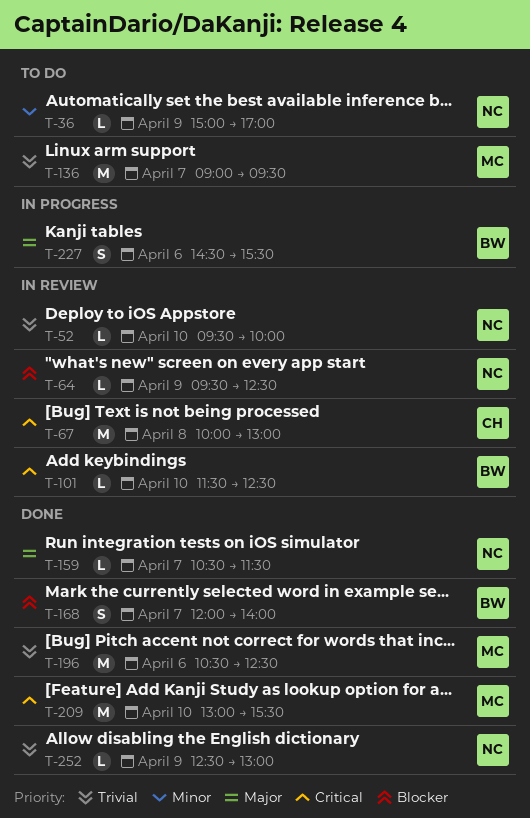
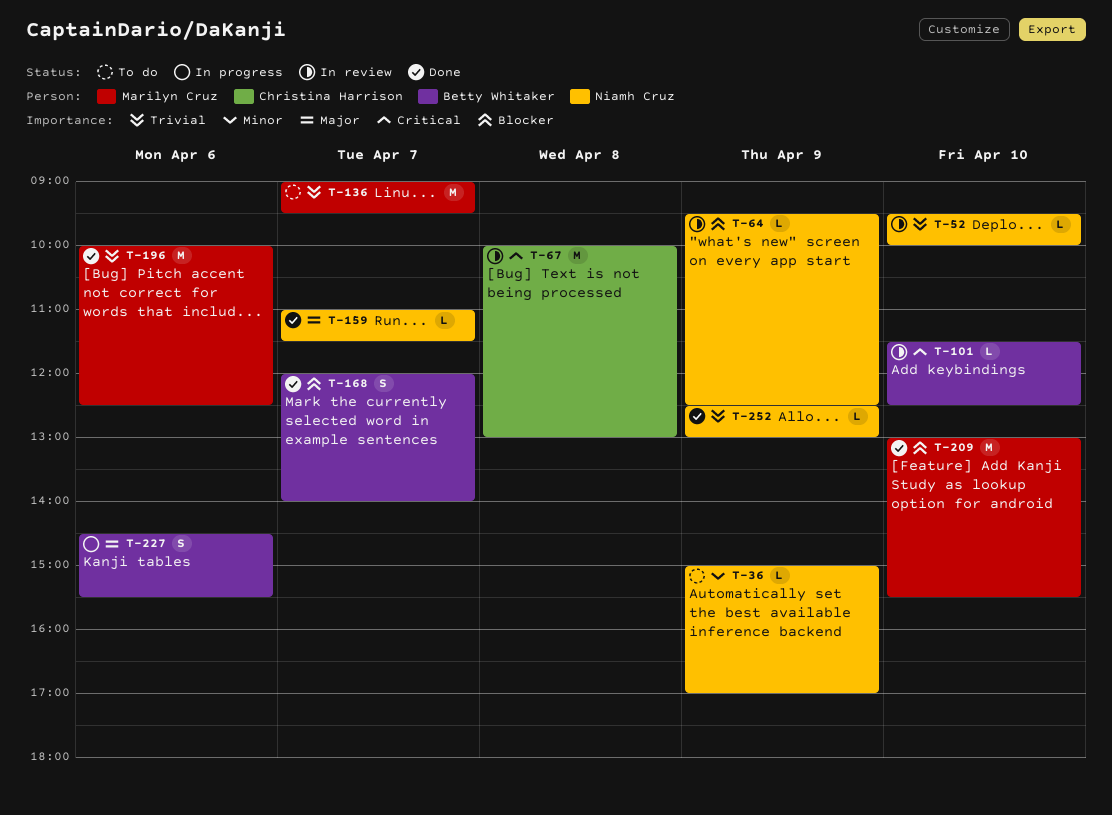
T-159, begins: 10:30 -> 11:00
T-196, begins: 10:30 -> 10:00
T-209, priority: Critical -> Blocker

